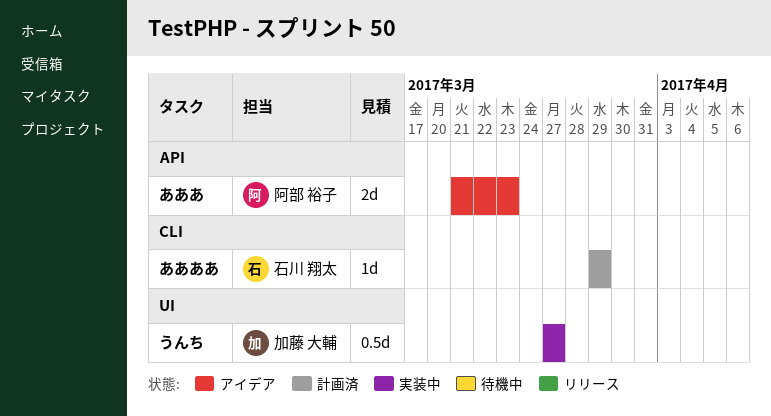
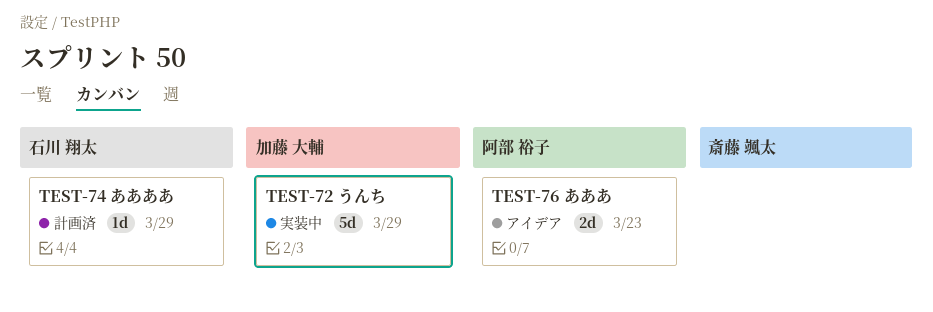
うんち, estimate: 0.5d -> 5d
うんち, due: Mar 27 -> Mar 29

